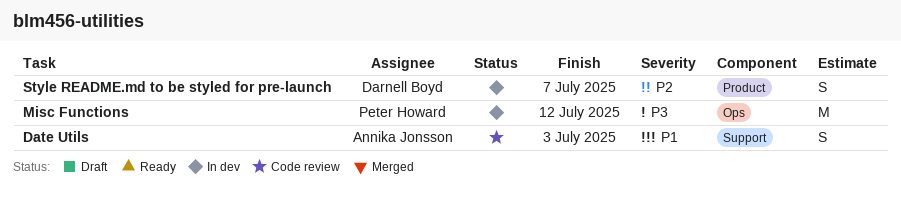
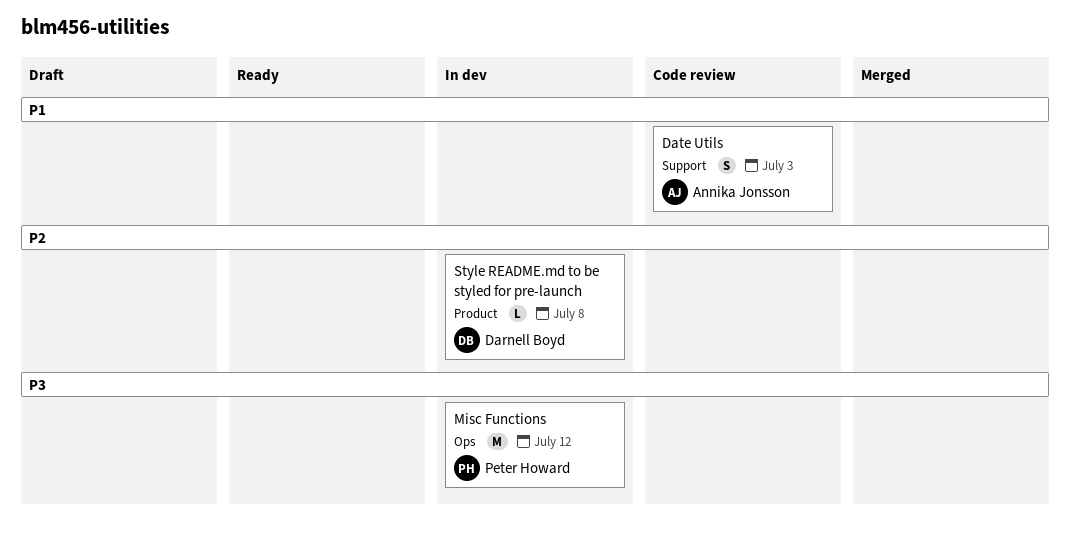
Style README.md to be styled for pre-launch, estimate: S -> L
Style README.md to be styled for pre-launch, due: Jul 7 -> Jul 8

